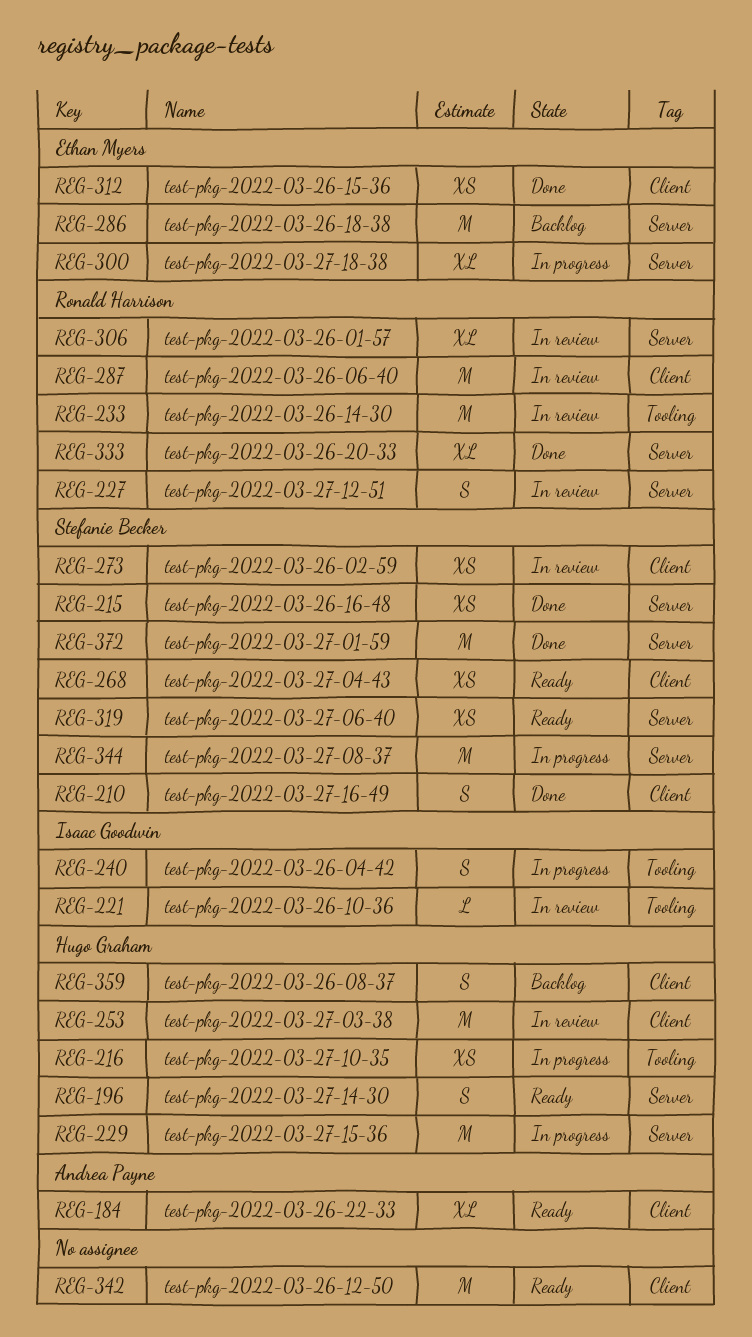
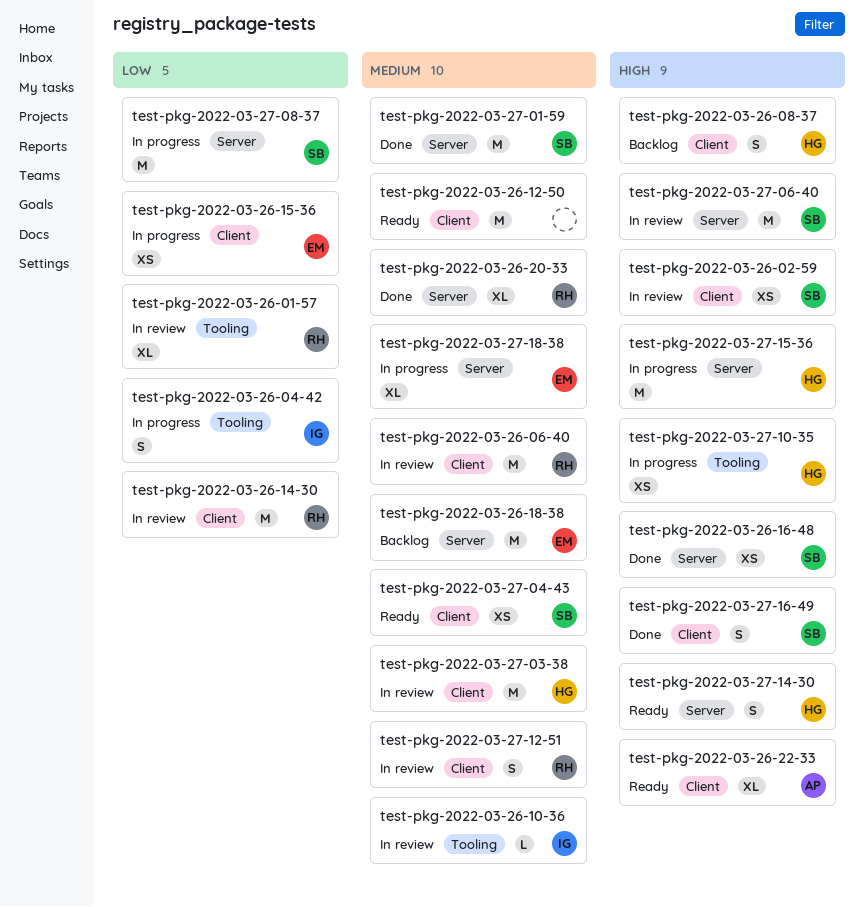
test-pkg-2022-03-26-01-57, label: Server -> Tooling
test-pkg-2022-03-26-14-30, label: Tooling -> Client
test-pkg-2022-03-26-15-36, status: Done -> In progress
test-pkg-2022-03-27-06-40, status: Ready -> In review
test-pkg-2022-03-27-06-40, estimate: XS -> M
test-pkg-2022-03-27-12-51, label: Server -> Client

